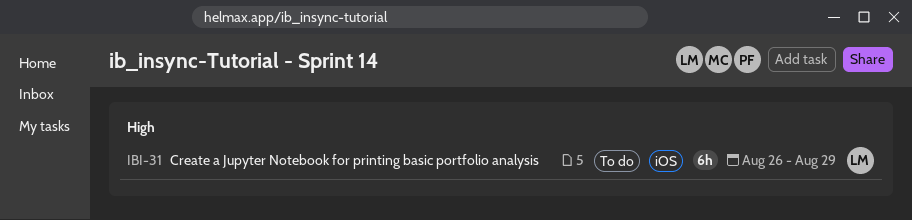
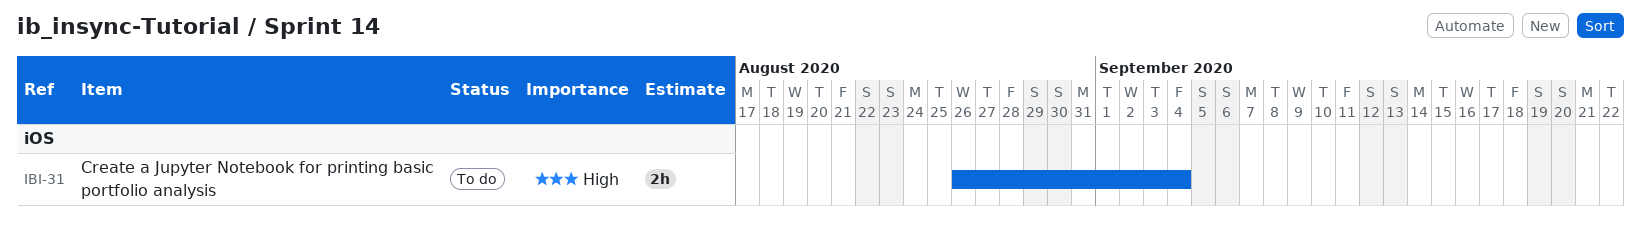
IBI-31, estimate: 6h -> 2h
IBI-31, due: Aug 29 -> Sep 4

